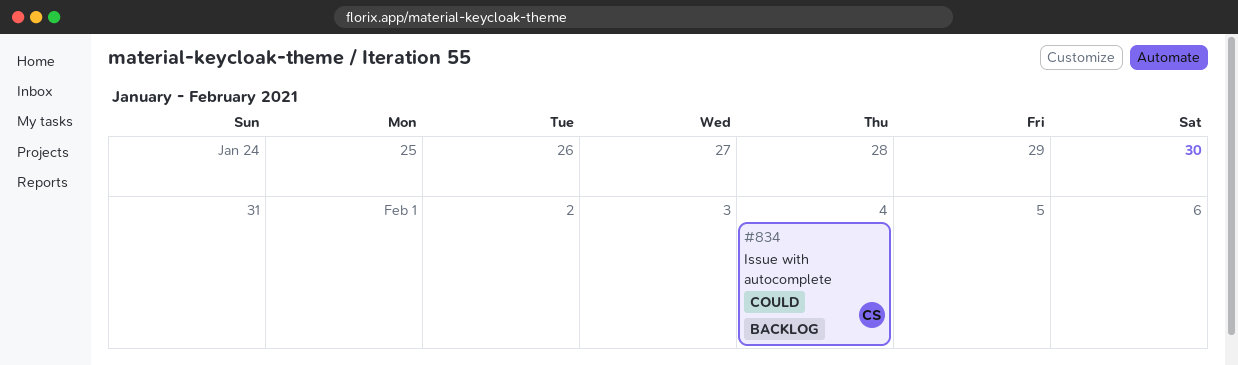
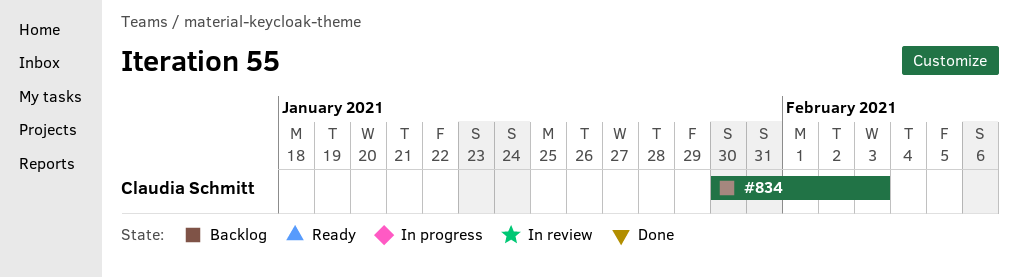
#834, due: Feb 4 -> Feb 3

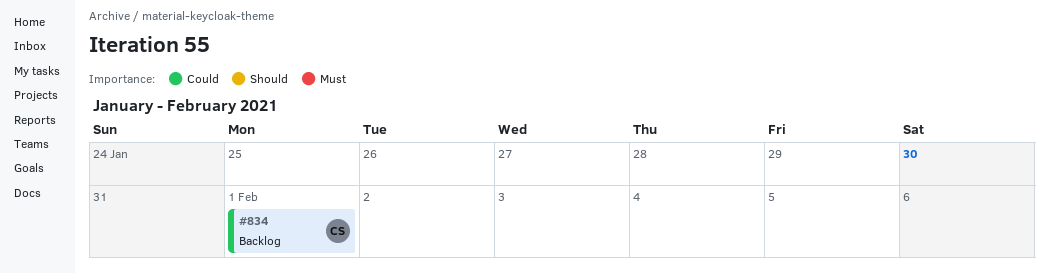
#834, due: Feb 3 -> Feb 1

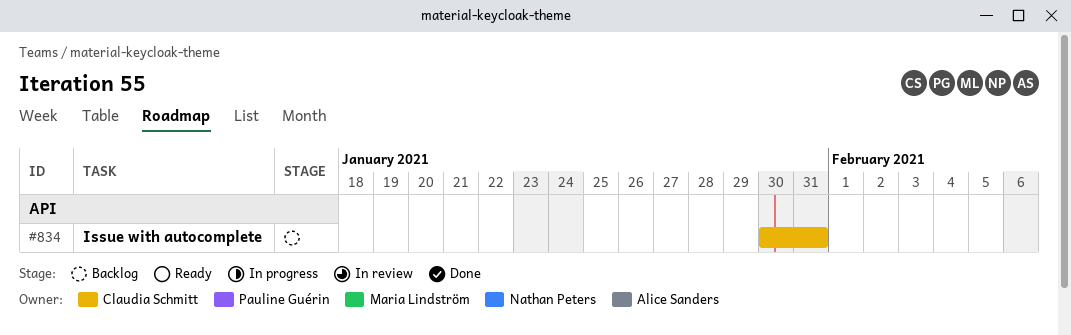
#834, due: Feb 1 -> Jan 31

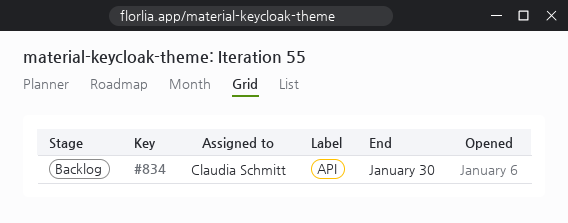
#834, due: Jan 31 -> Jan 30

